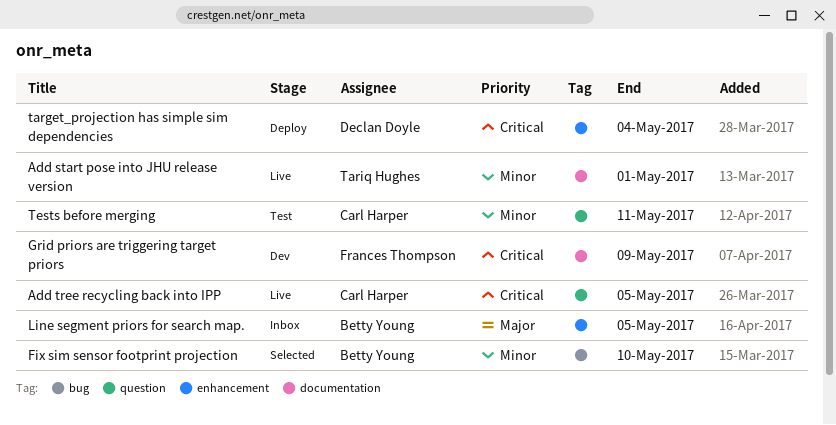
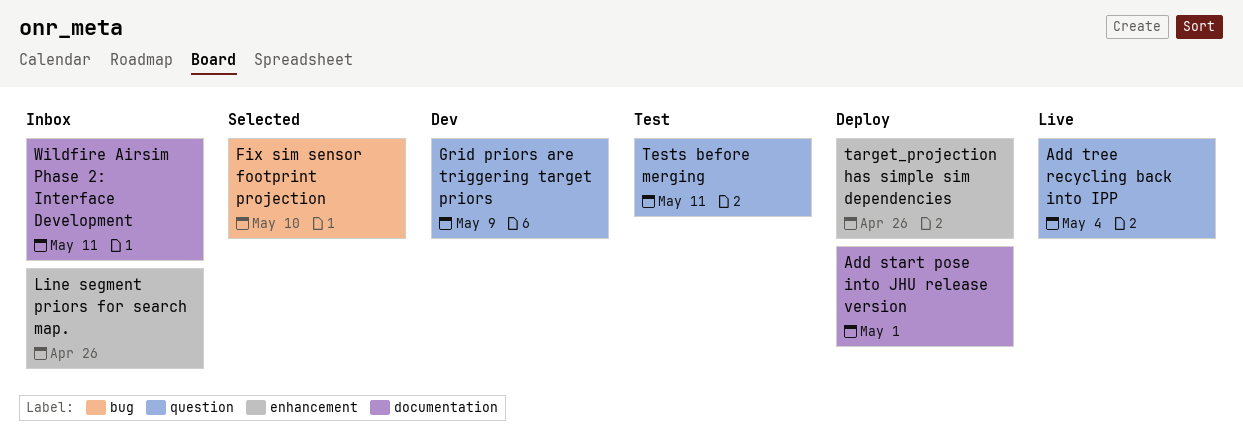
Add start pose into JHU release version, status: Live -> Deploy
Add tree recycling back into IPP, due: May 5 -> May 4
Grid priors are triggering target priors, label: documentation -> question
Line segment priors for search map., due: May 5 -> Apr 26
target_projection has simple sim dependencies, due: May 4 -> Apr 26
Wildfire Airsim Phase 2: Interface Development: none -> present

